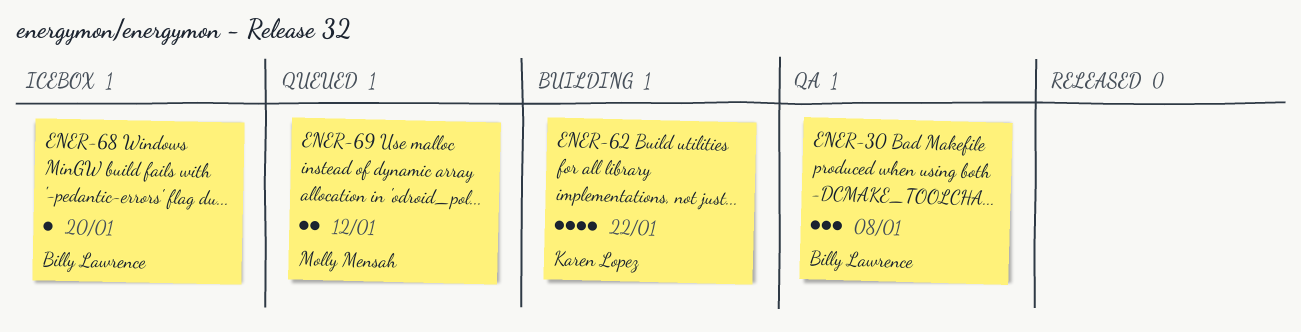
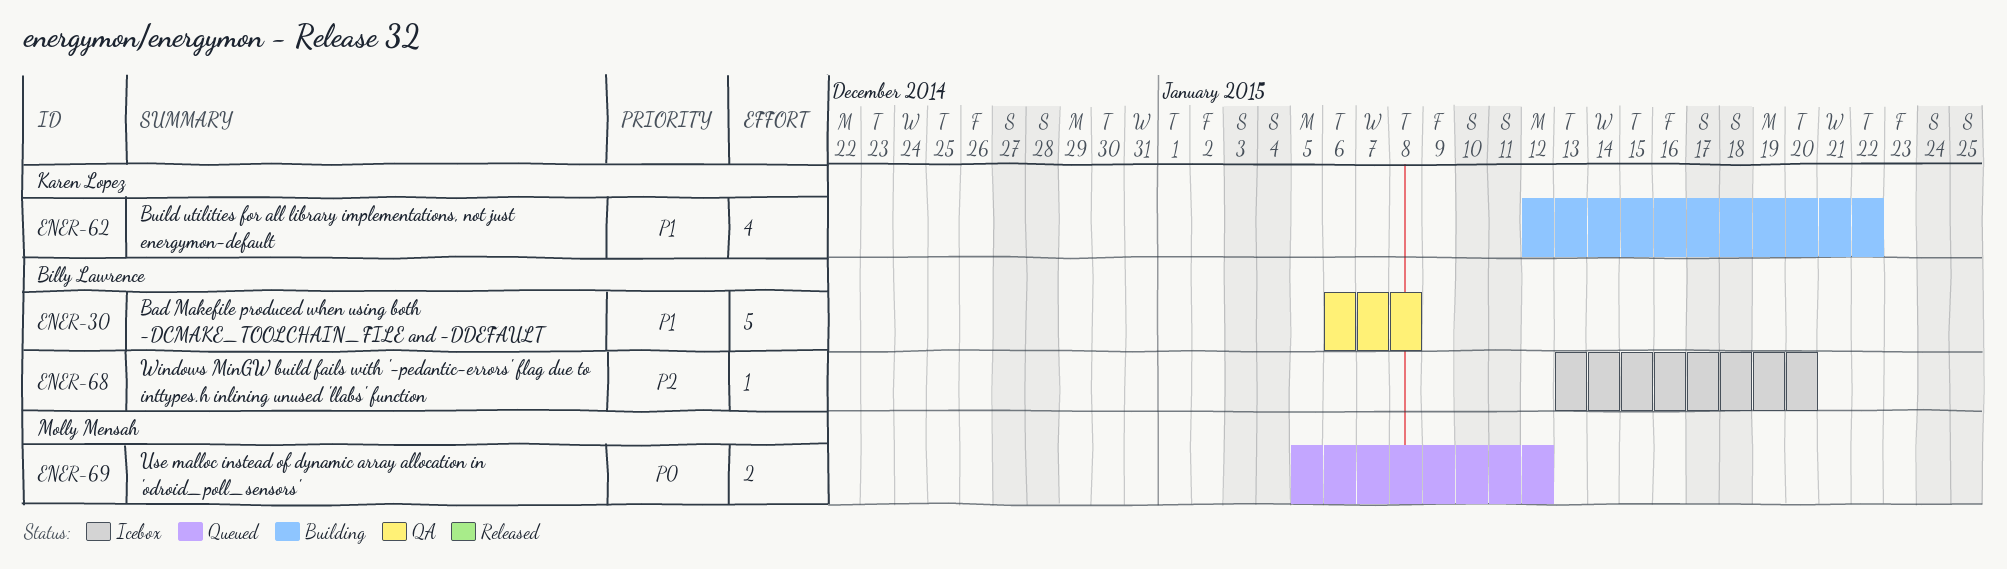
ENER-30, estimate: 3 -> 5

